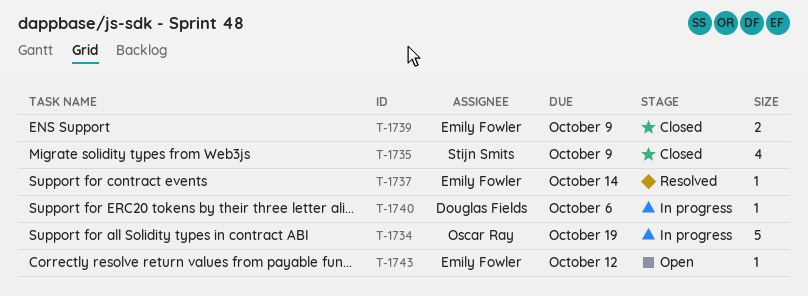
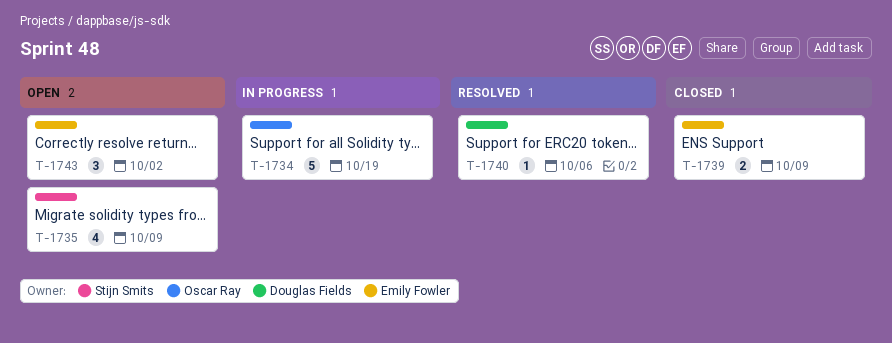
T-1735, status: Closed -> Open
T-1737: present -> none
T-1740, status: In progress -> Resolved
T-1743, estimate: 1 -> 3
T-1743, due: Oct 12 -> Oct 2

